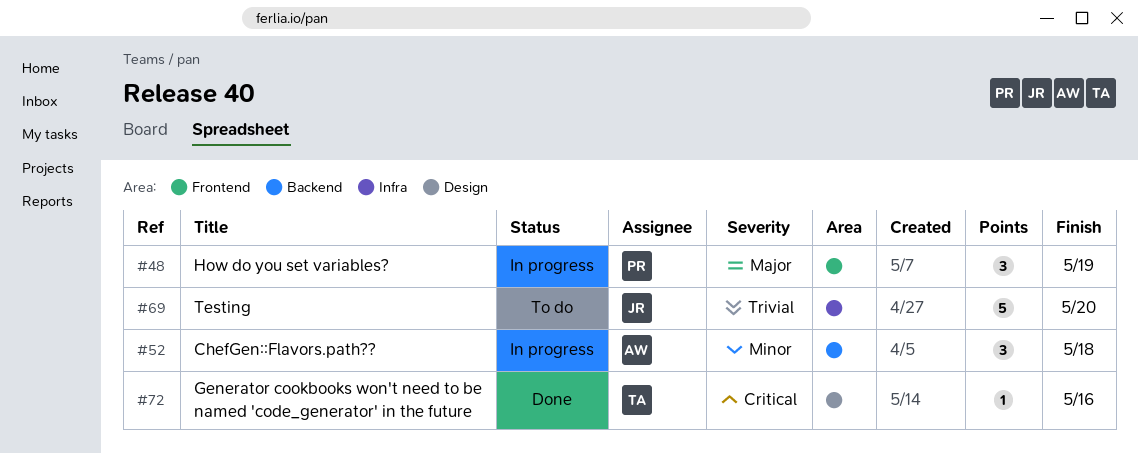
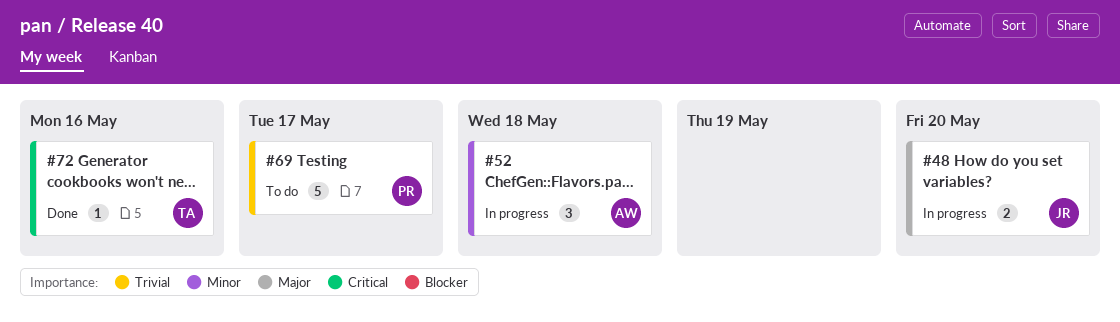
#48, owner: PR -> JR
#48, estimate: 3 -> 2
#48, due: May 19 -> May 20
#69, owner: JR -> PR
#69, due: May 20 -> May 17

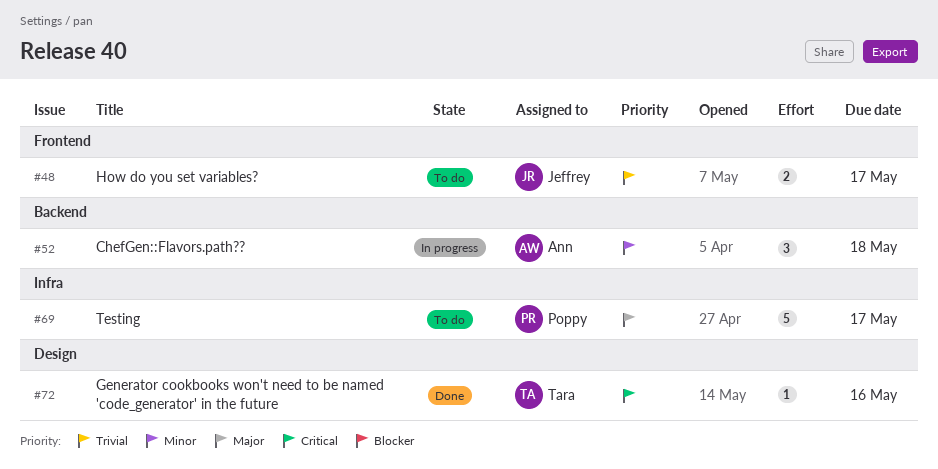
#48, status: In progress -> To do
#48, priority: Major -> Trivial
#48, due: May 20 -> May 17
#69, priority: Trivial -> Major

